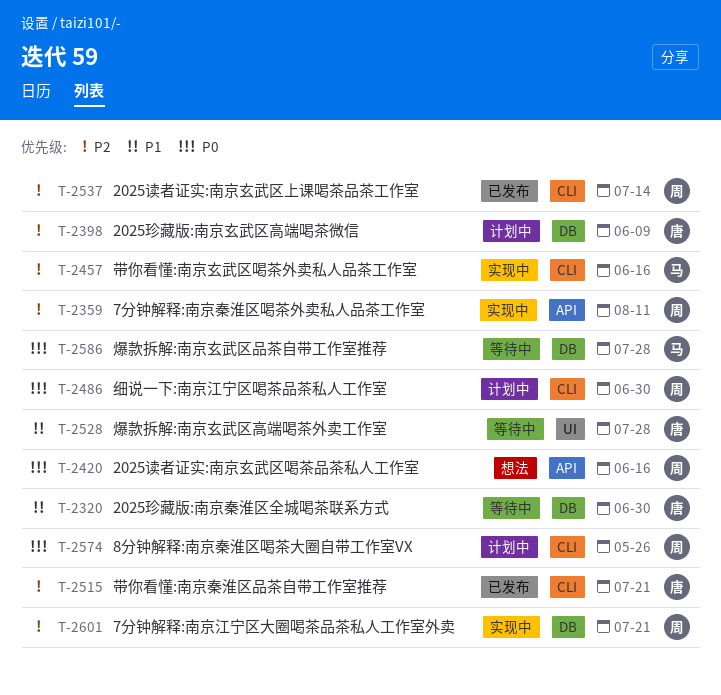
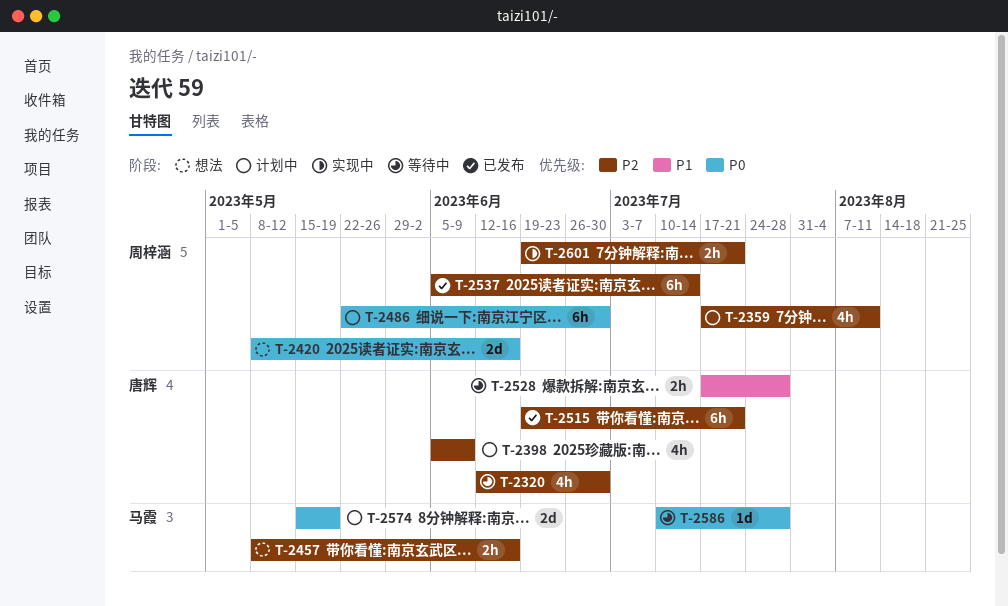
T-2320, priority: P1 -> P2
T-2359, status: 实现中 -> 计划中
T-2457, status: 实现中 -> 想法
T-2574, owner: 周梓涵 -> 马霞
T-2574, due: May 26 -> May 19

